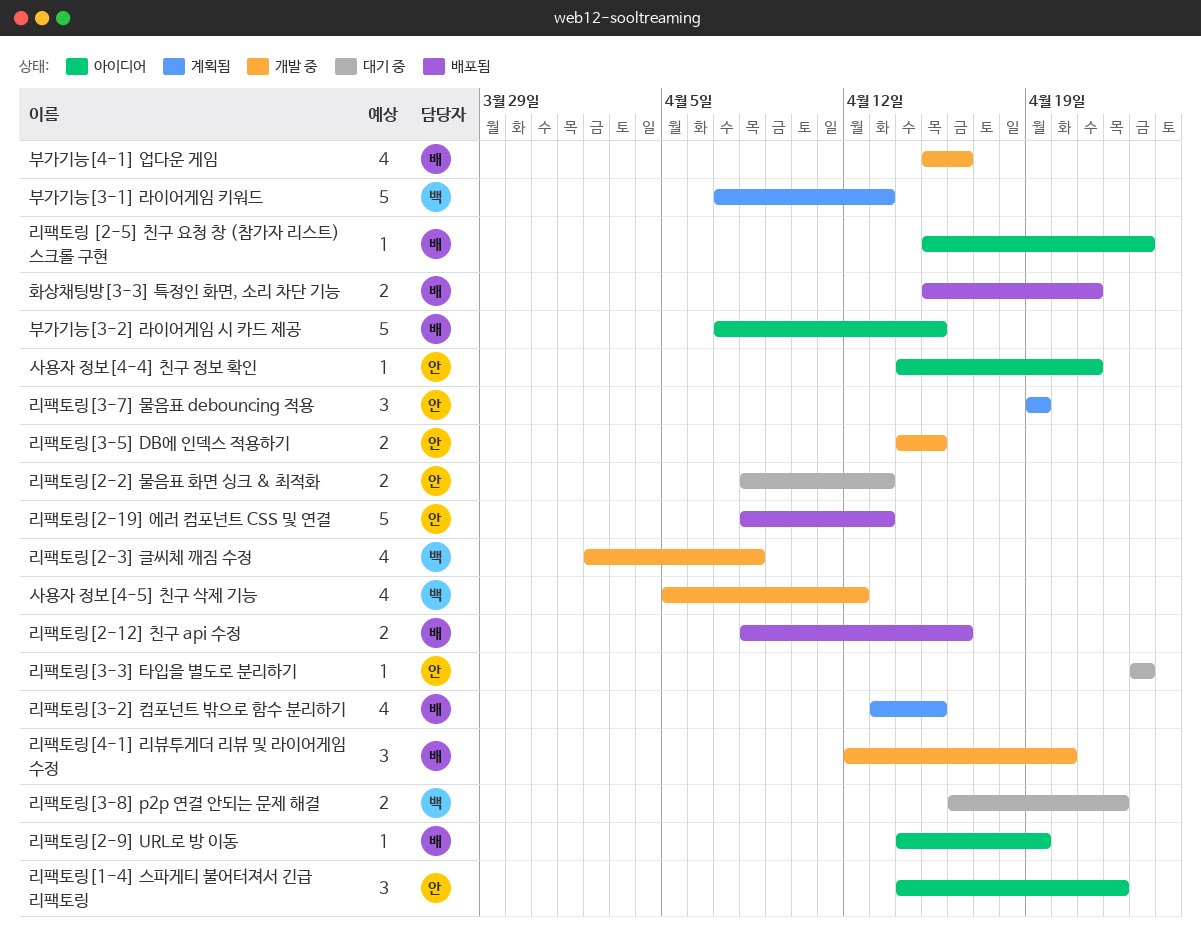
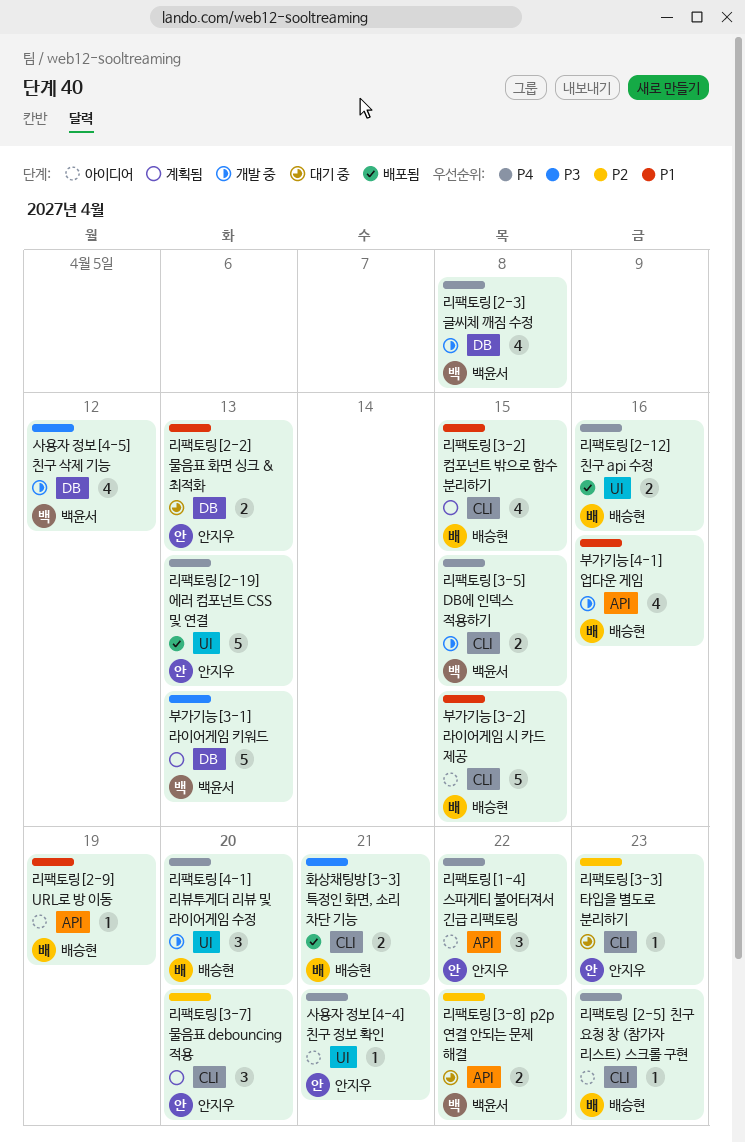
리팩토링[3-5] DB에 인덱스 적용하기, owner: 안지우 -> 백윤서
리팩토링[3-7] 물음표 debouncing 적용, due: Apr 19 -> Apr 20

